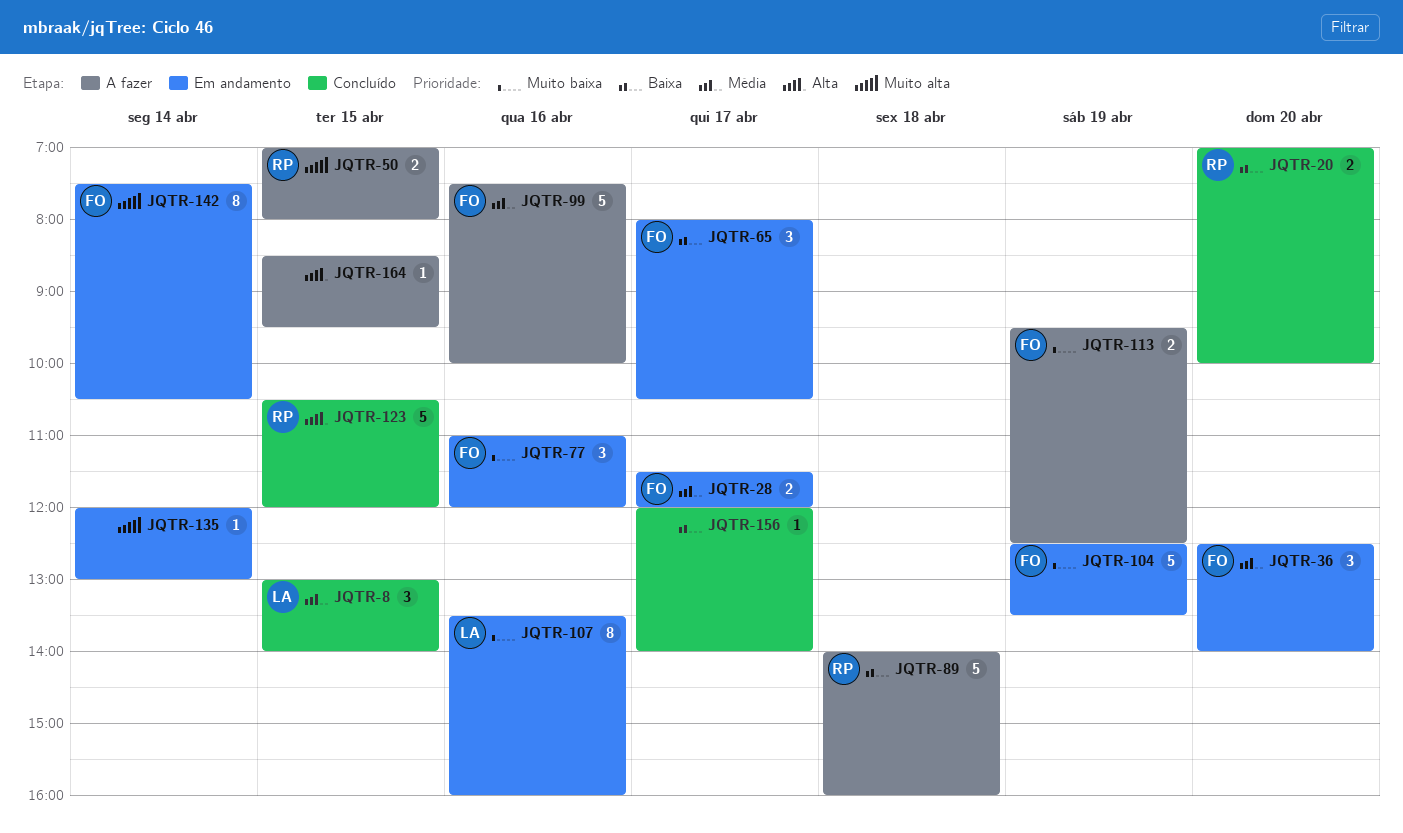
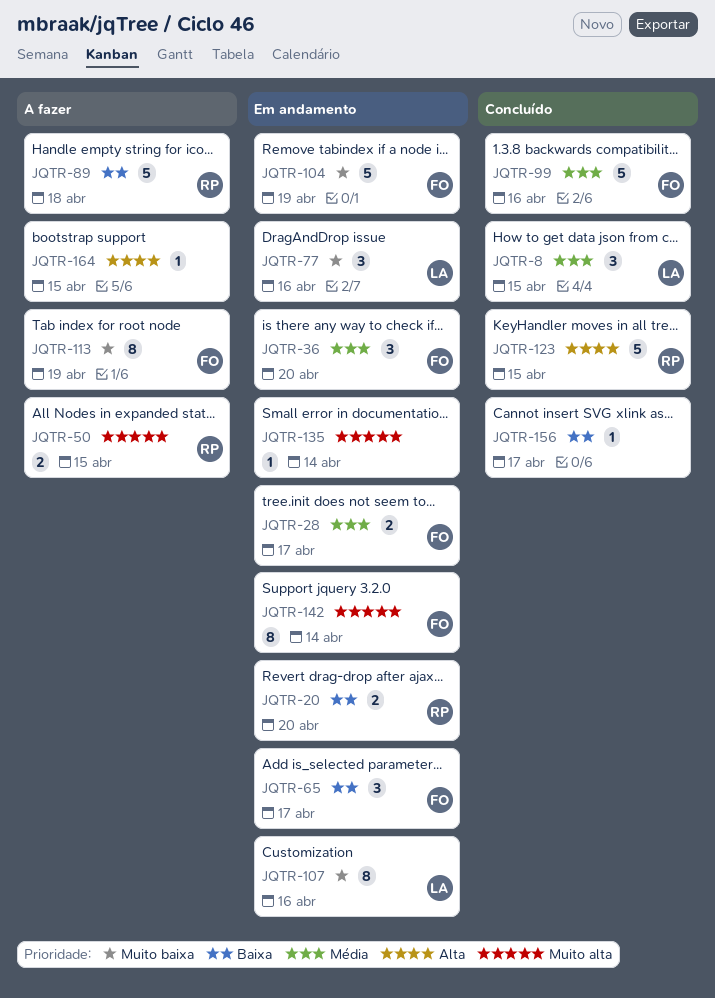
JQTR-20, status: Concluído -> Em andamento
JQTR-77, owner: FO -> LA
JQTR-99, status: A fazer -> Concluído
JQTR-113, estimate: 2 -> 8

